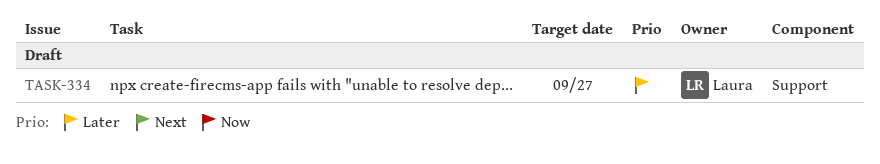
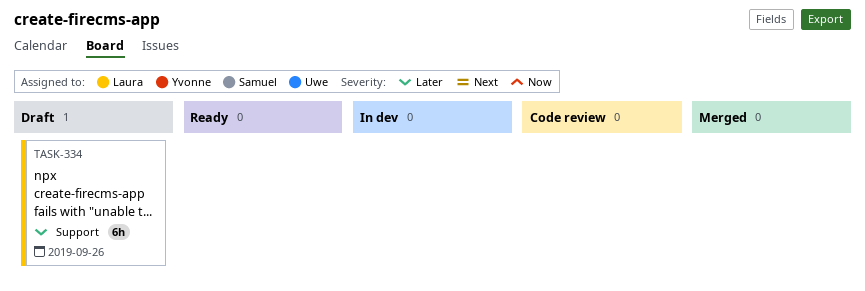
TASK-334, due: Sep 27 -> Sep 26

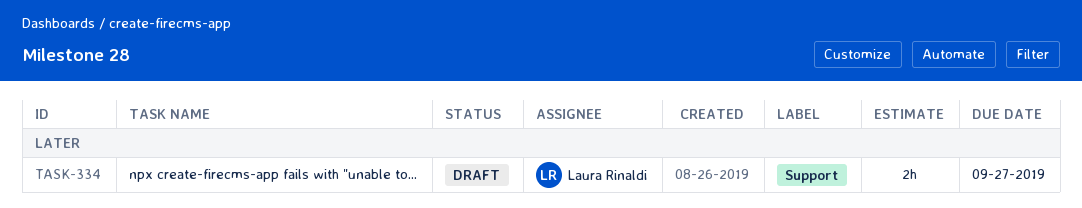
TASK-334, estimate: 6h -> 2h
TASK-334, due: Sep 26 -> Sep 27

